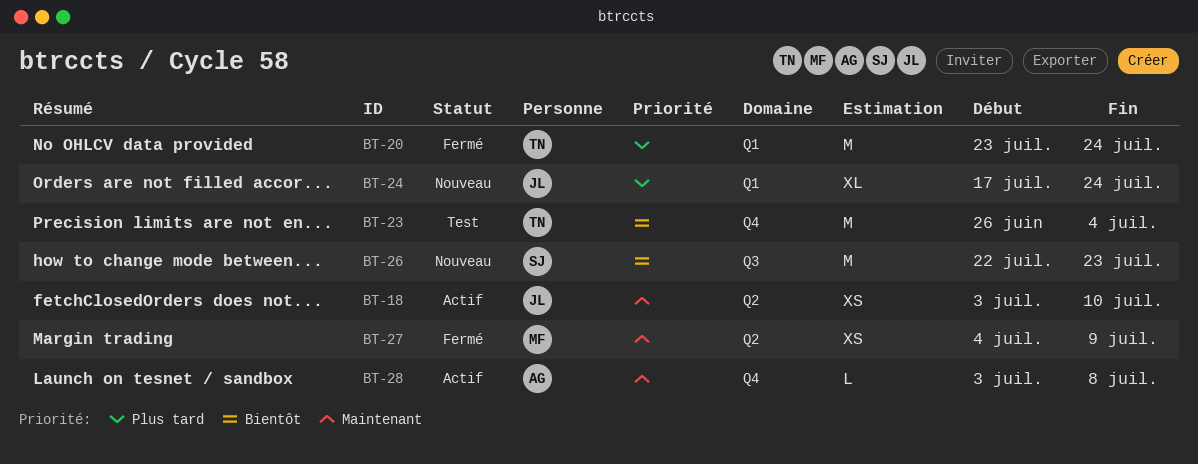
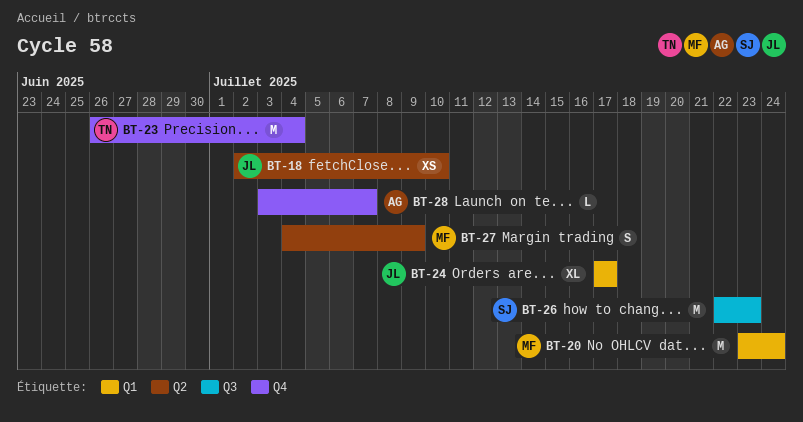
BT-18, start: Jul 3 -> Jul 2
BT-20, owner: TN -> MF
BT-24, due: Jul 24 -> Jul 17
BT-27, estimate: XS -> S
BT-28, due: Jul 8 -> Jul 7

